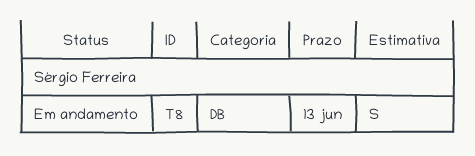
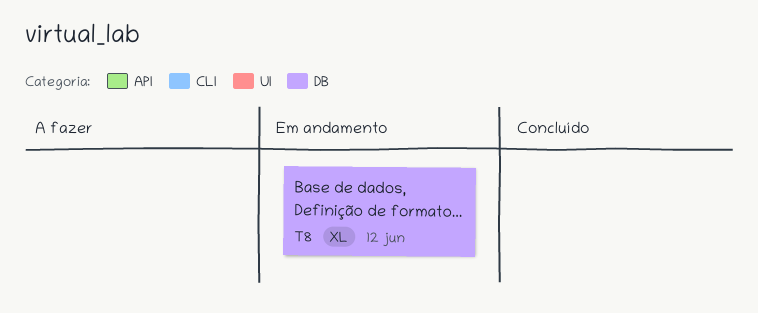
T8, estimate: S -> XL
T8, due: Jun 13 -> Jun 12

